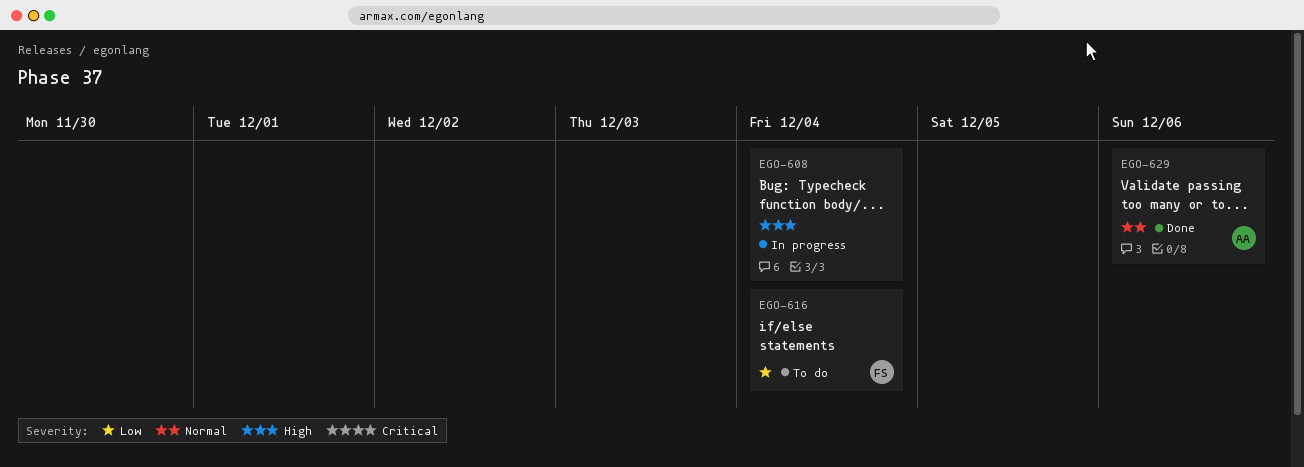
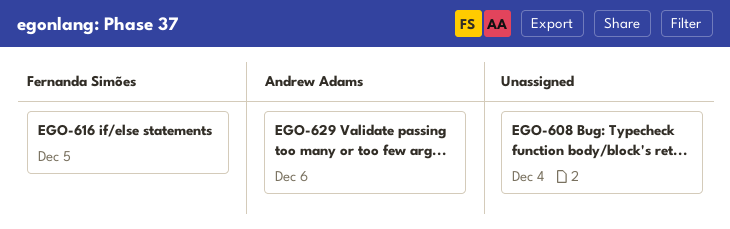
EGO-616, due: Dec 4 -> Dec 5

